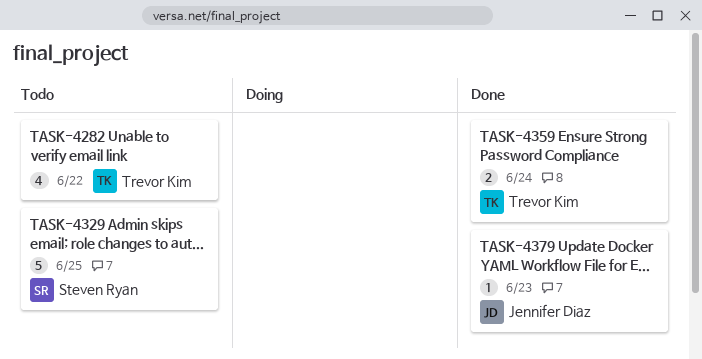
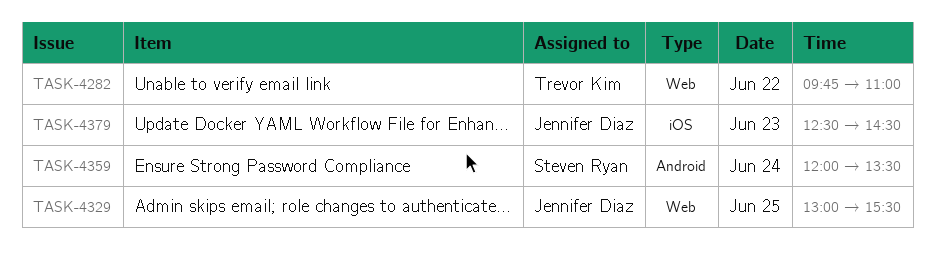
TASK-4329, owner: Steven Ryan -> Jennifer Diaz
TASK-4359, owner: Trevor Kim -> Steven Ryan

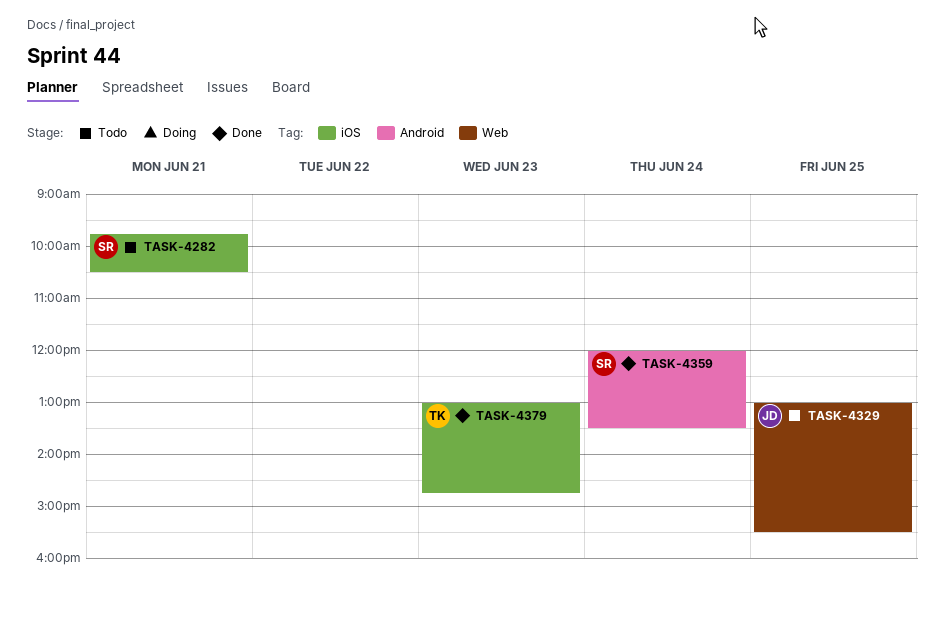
TASK-4282, owner: Trevor Kim -> Steven Ryan
TASK-4282, label: Web -> iOS
TASK-4282, day: Jun 22 -> Jun 21
TASK-4282, ends: 11:00 -> 10:30
TASK-4379, owner: Jennifer Diaz -> Trevor Kim
TASK-4379, begins: 12:30 -> 13:00
TASK-4379, ends: 14:30 -> 14:45

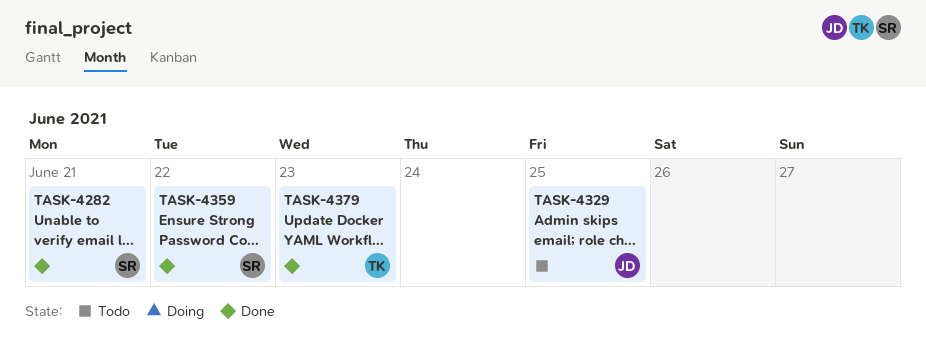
TASK-4282, status: Todo -> Done
TASK-4359, day: Jun 24 -> Jun 22

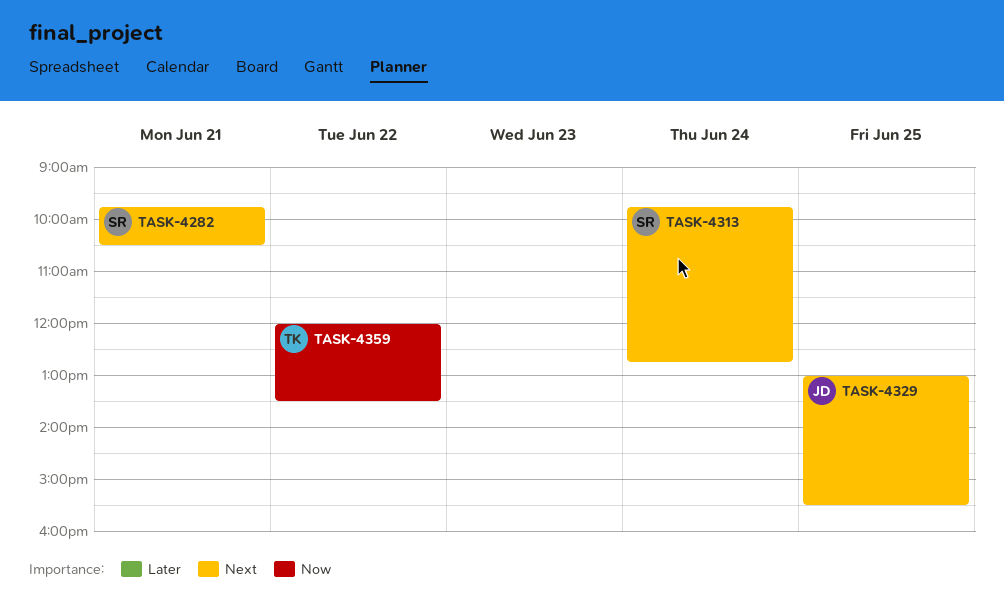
TASK-4313: none -> present
TASK-4359, owner: SR -> TK
TASK-4379: present -> none

